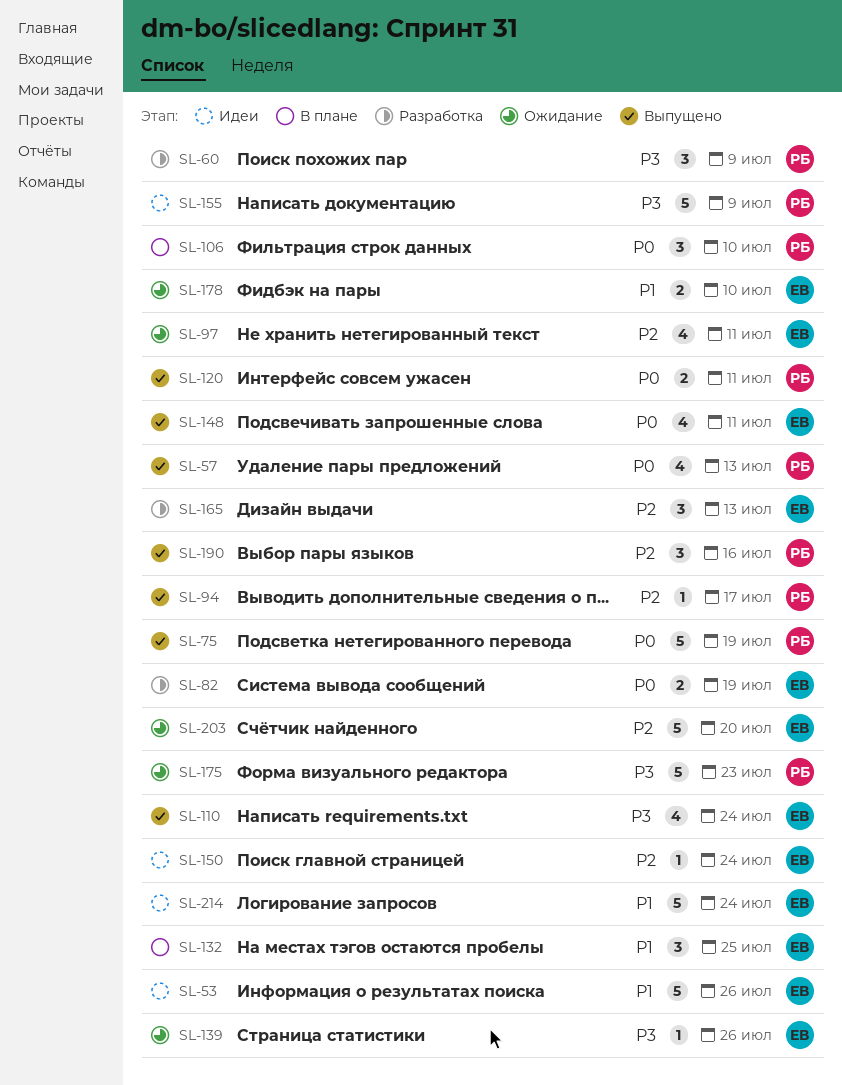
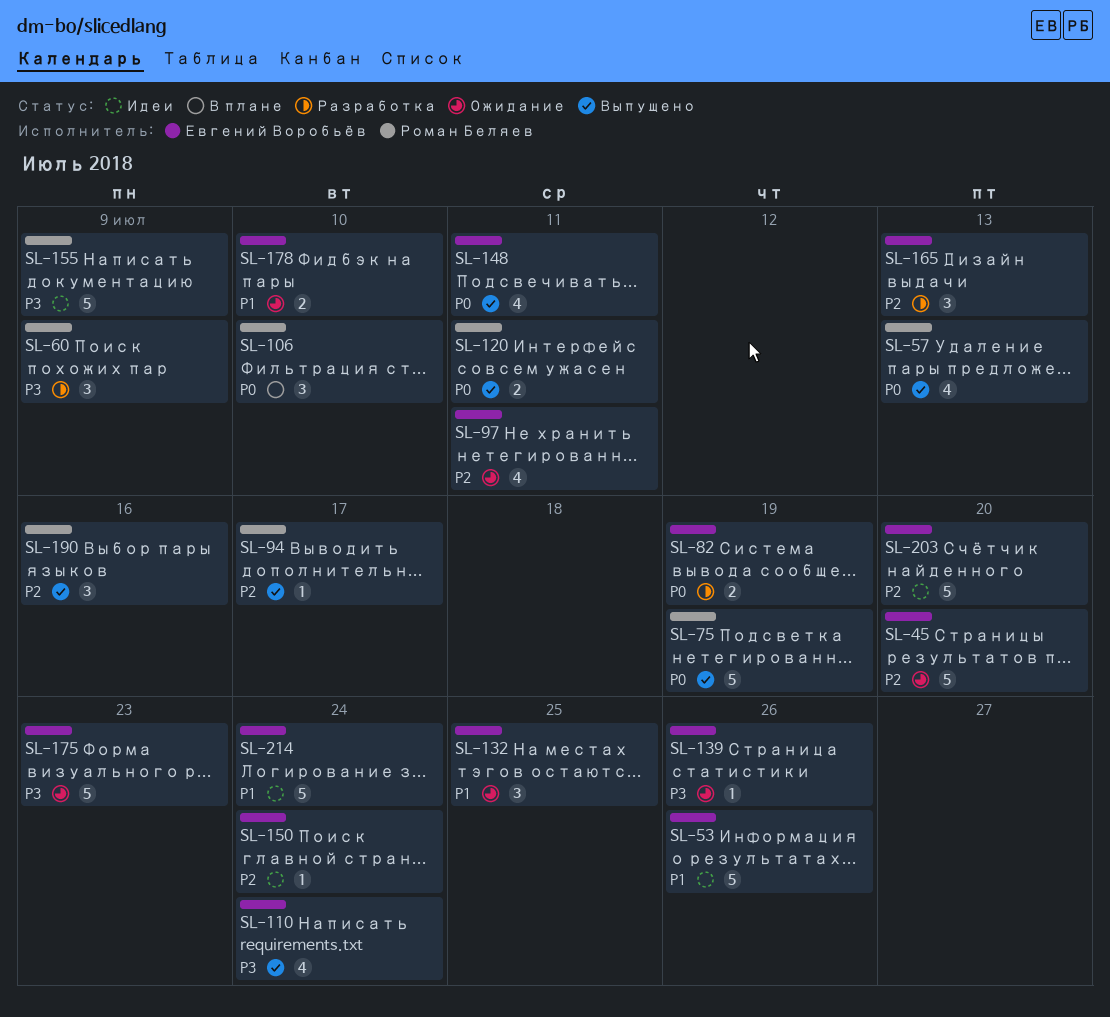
SL-45: none -> present
SL-132, status: В плане -> Ожидание
SL-175, owner: Роман Беляев -> Евгений Воробьёв
SL-203, status: Ожидание -> Идеи

